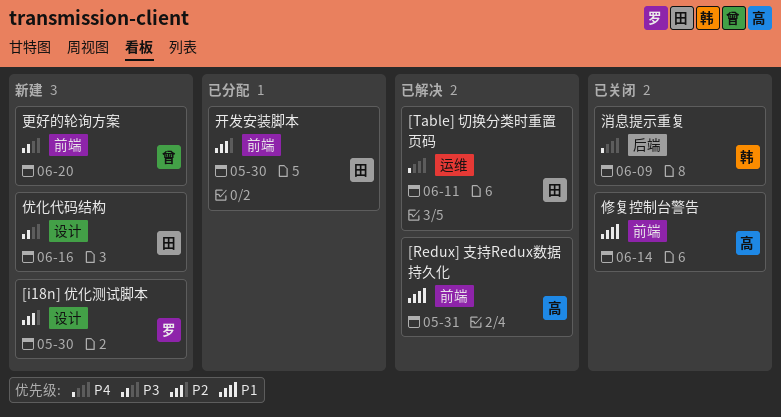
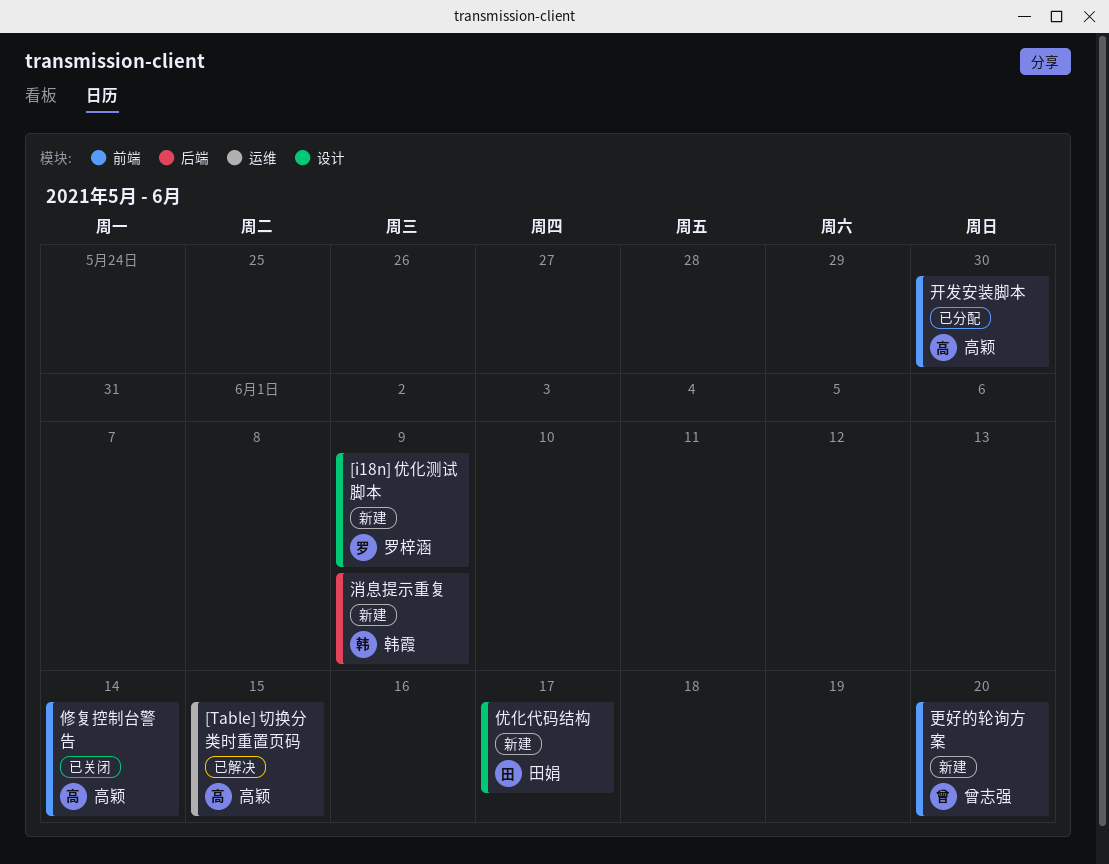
[i18n] 优化测试脚本, due: May 30 -> Jun 9
[Redux] 支持Redux数据持久化: present -> none
[Table] 切换分类时重置页码, owner: 田娟 -> 高颖
[Table] 切换分类时重置页码, due: Jun 11 -> Jun 15
优化代码结构, due: Jun 16 -> Jun 17
开发安装脚本, owner: 田娟 -> 高颖
消息提示重复, status: 已关闭 -> 新建

